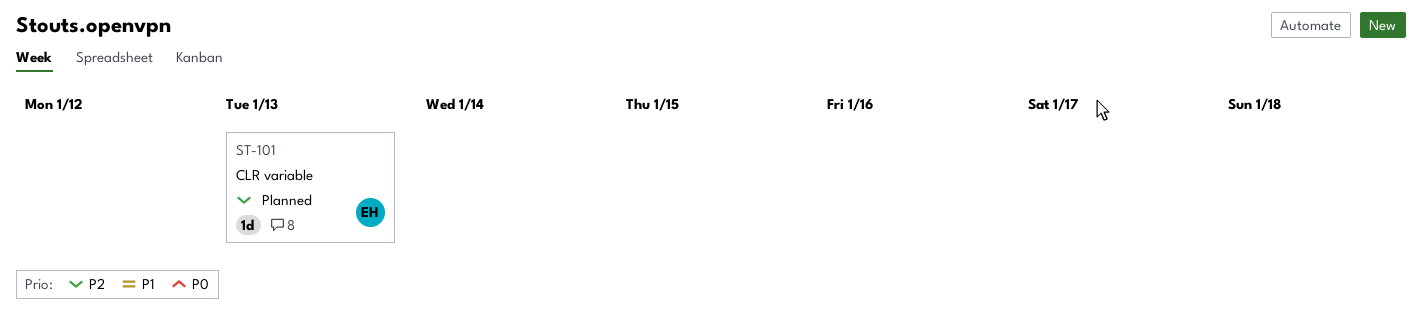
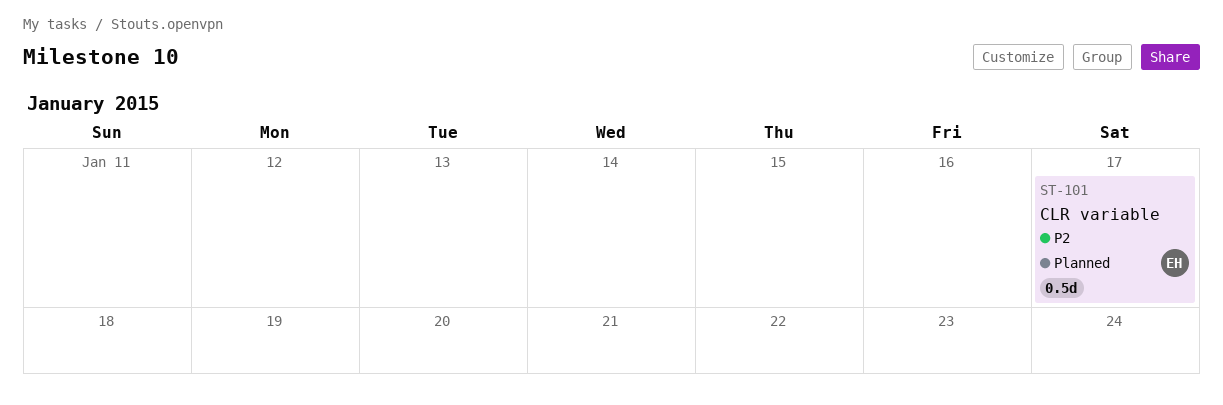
ST-101, estimate: 1d -> 0.5d
ST-101, due: Jan 13 -> Jan 17

